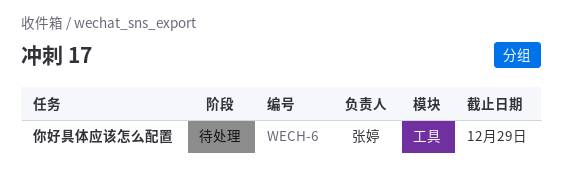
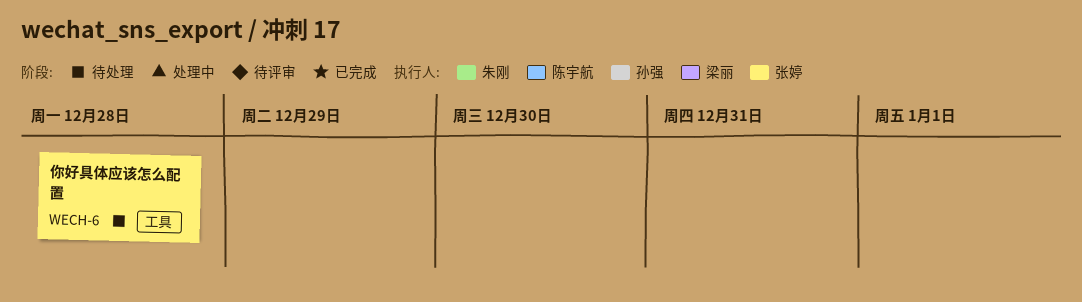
WECH-6, due: Dec 29 -> Dec 28

